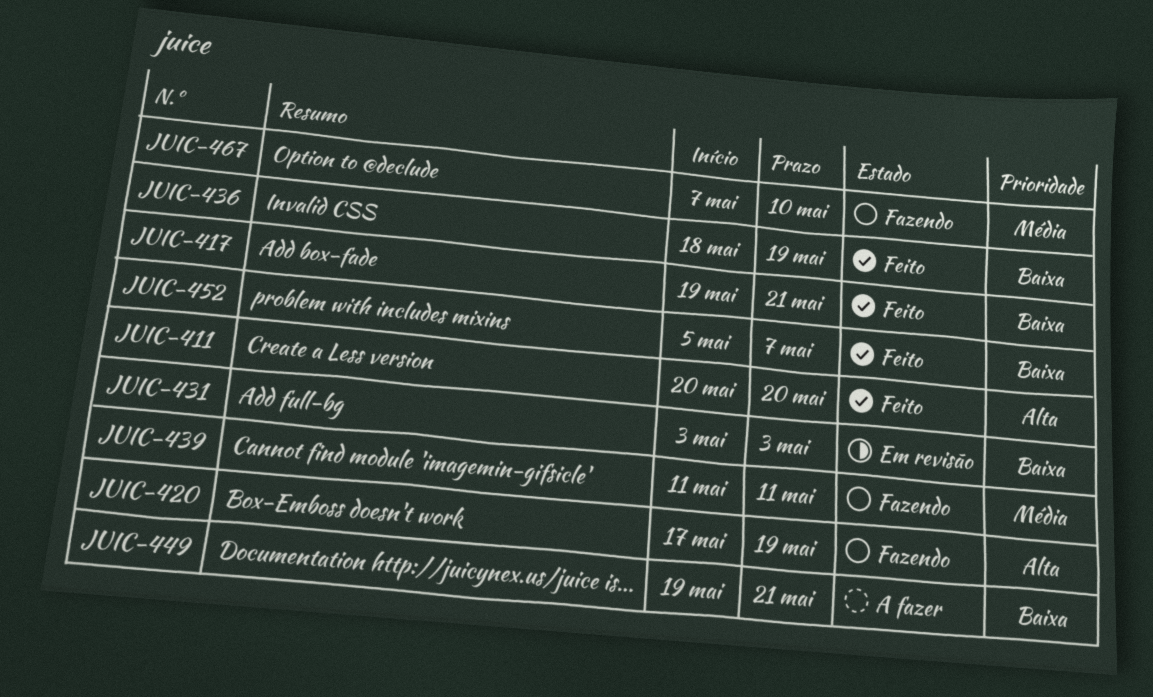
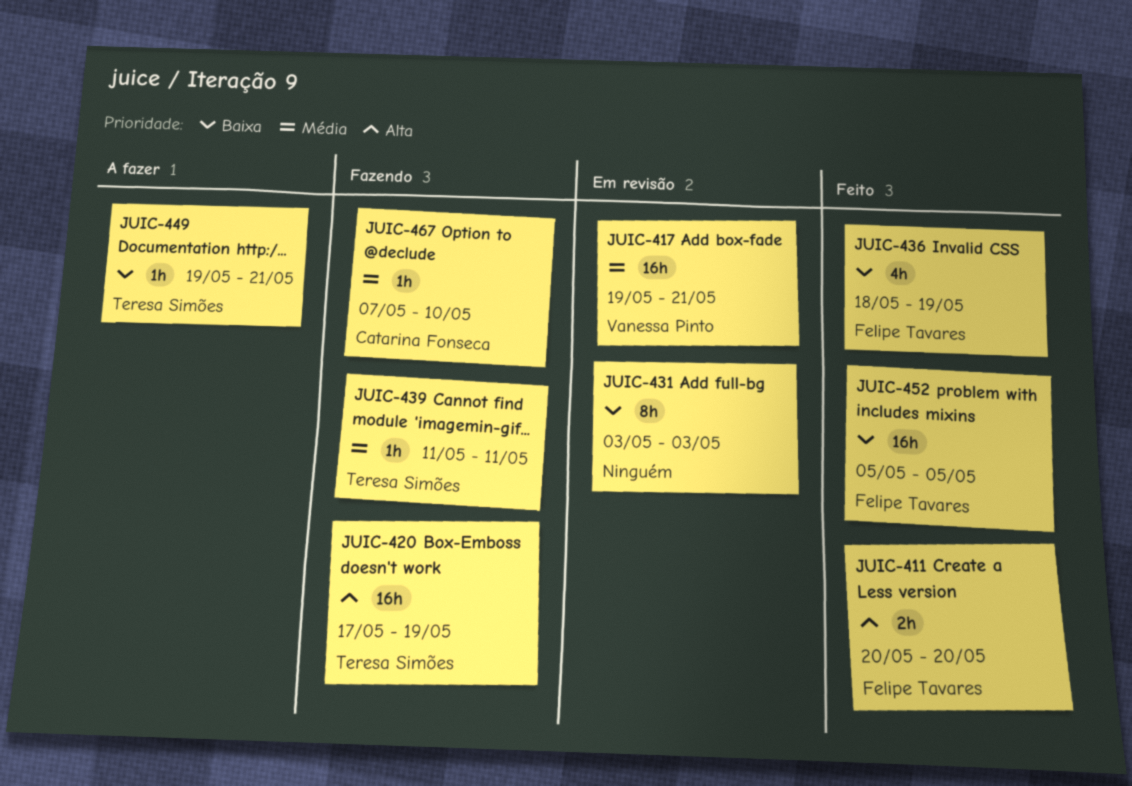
JUIC-417, status: Feito -> Em revisão
JUIC-417, priority: Baixa -> Média
JUIC-452, due: May 7 -> May 5

